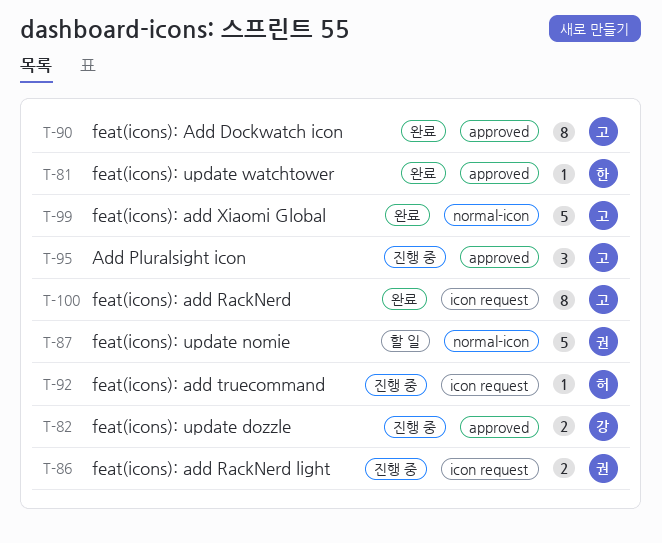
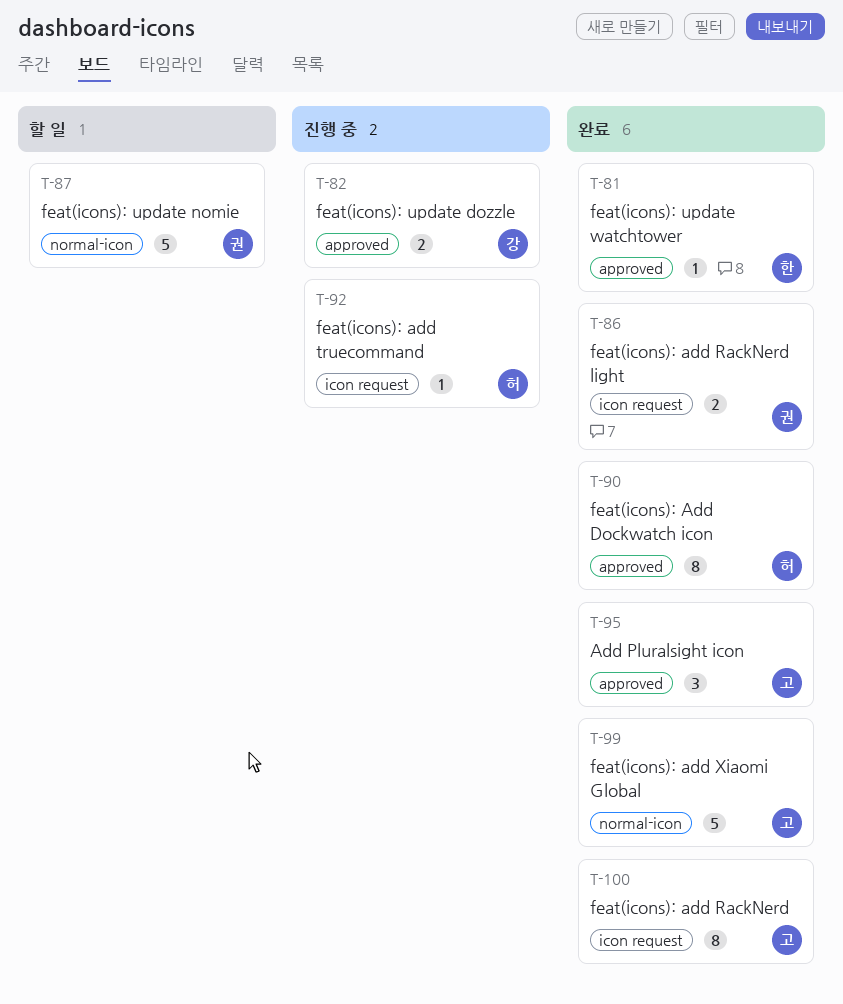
T-86, status: 진행 중 -> 완료
T-90, owner: 고 -> 허
T-95, status: 진행 중 -> 완료

